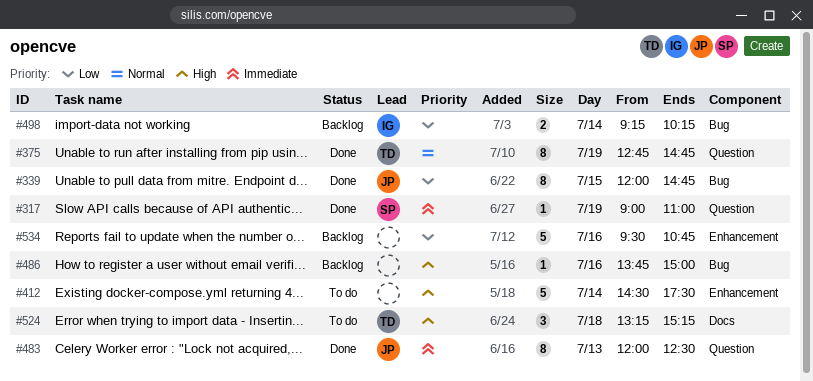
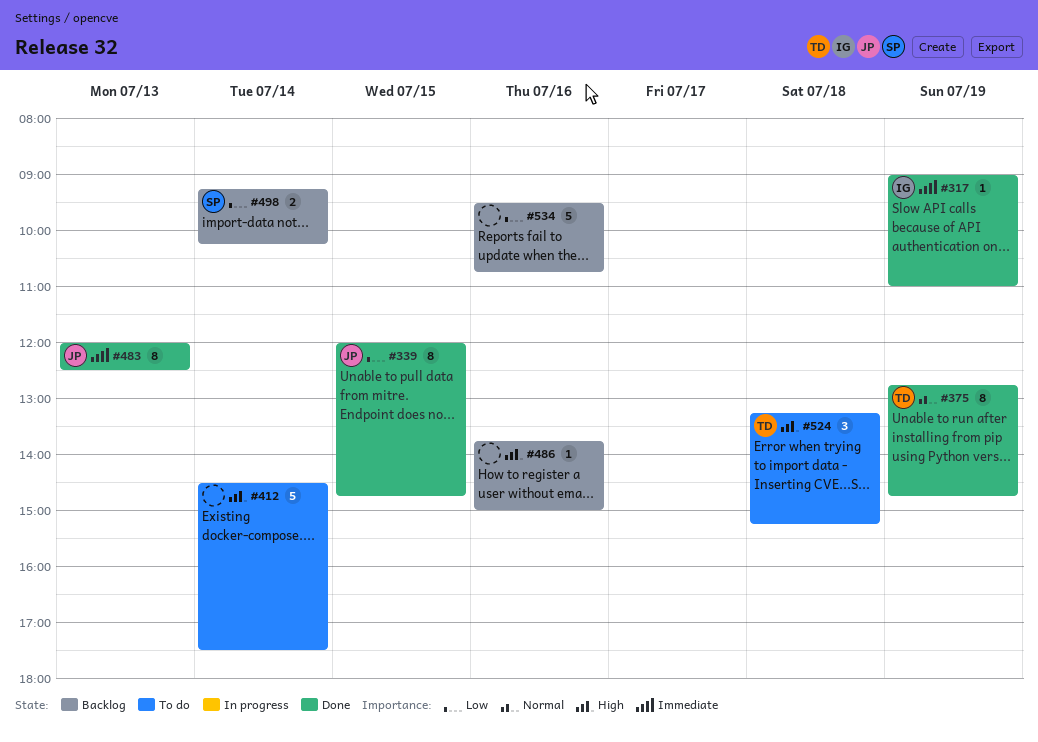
#317, owner: SP -> IG
#498, owner: IG -> SP

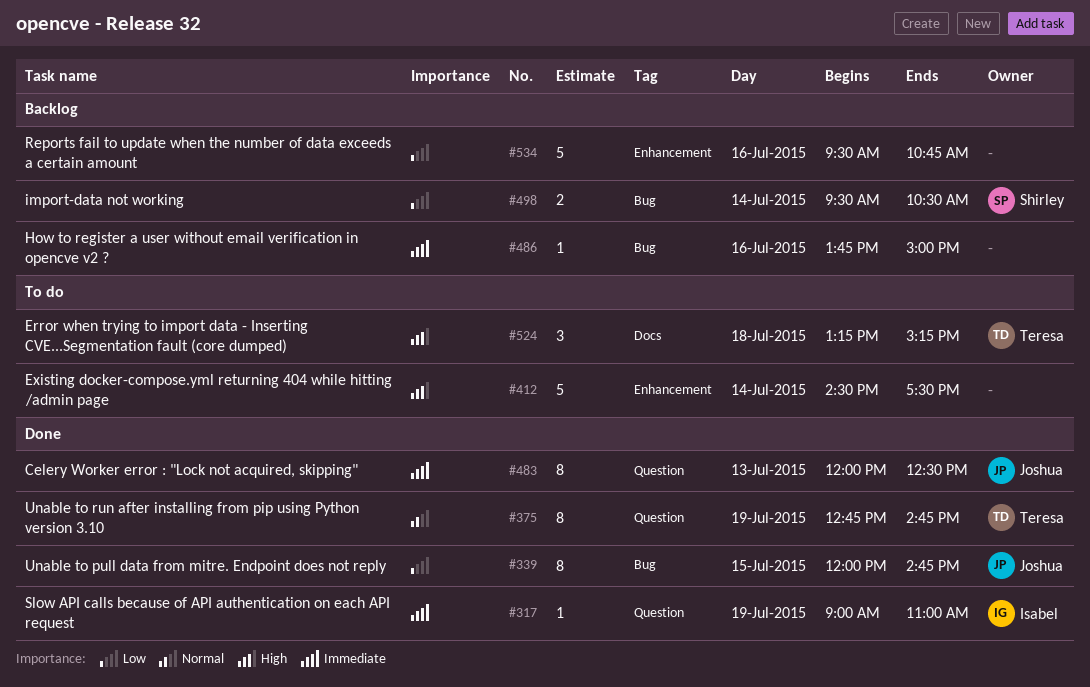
#486, priority: High -> Immediate
#498, begins: 09:15 -> 09:30
#498, ends: 10:15 -> 10:30

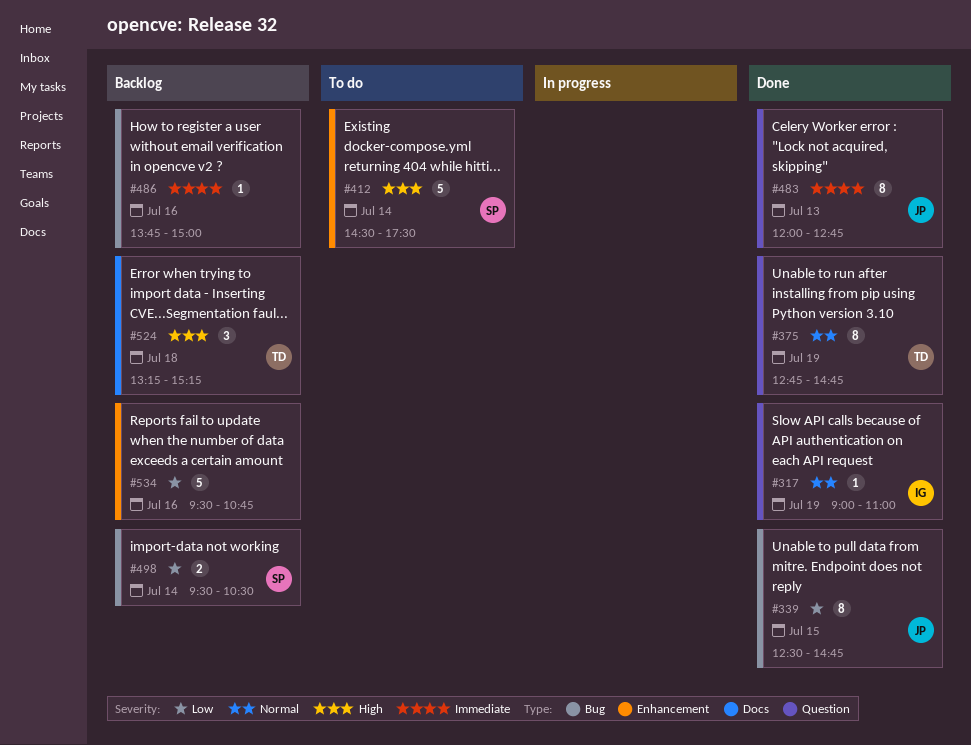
#317, priority: Immediate -> Normal
#339, begins: 12:00 -> 12:30
#412, owner: none -> Shirley
#483, ends: 12:30 -> 12:45
#524, status: To do -> Backlog

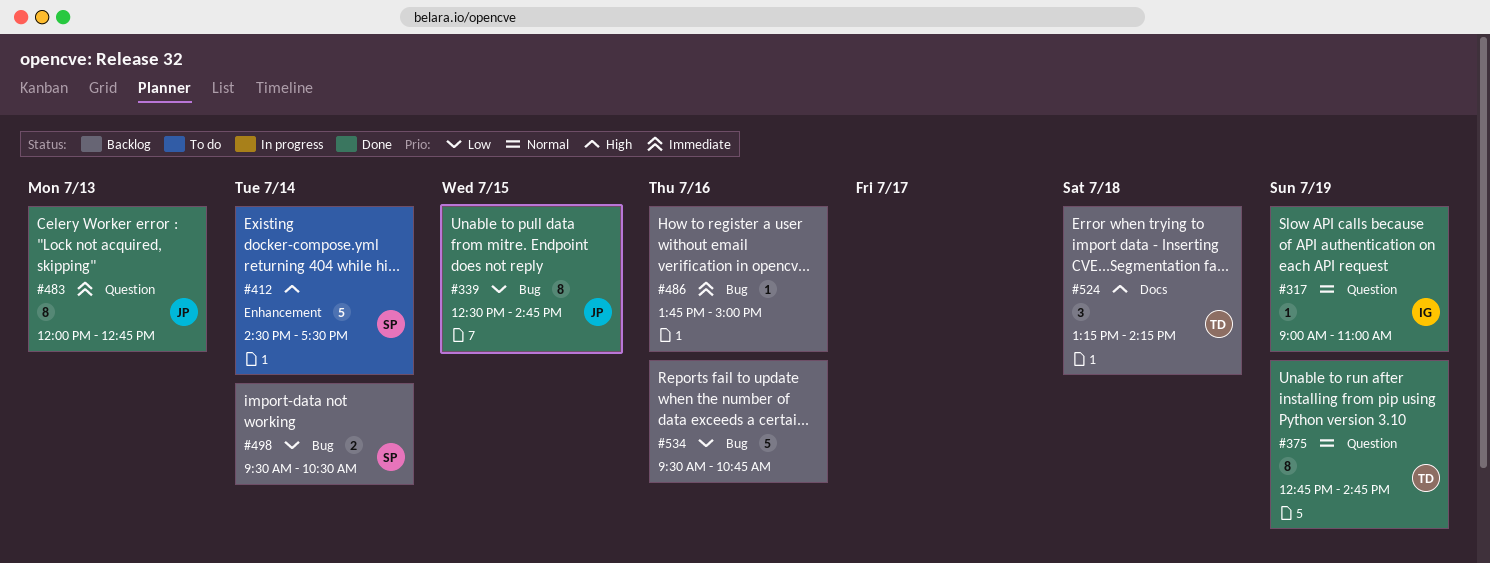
#524, ends: 15:15 -> 14:15
#534, label: Enhancement -> Bug

